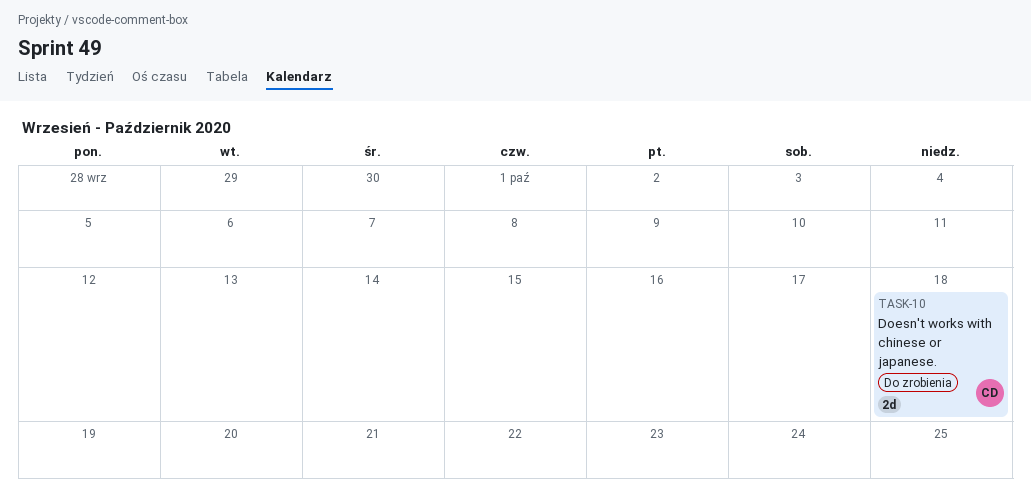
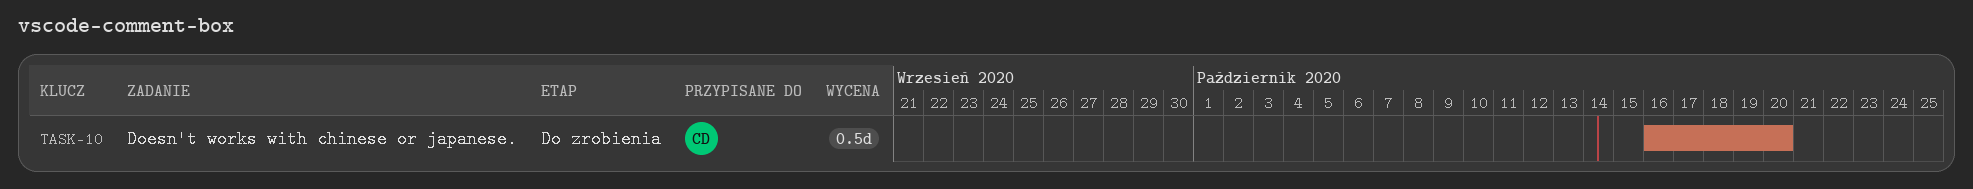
TASK-10, estimate: 2d -> 0.5d
TASK-10, due: Oct 18 -> Oct 20

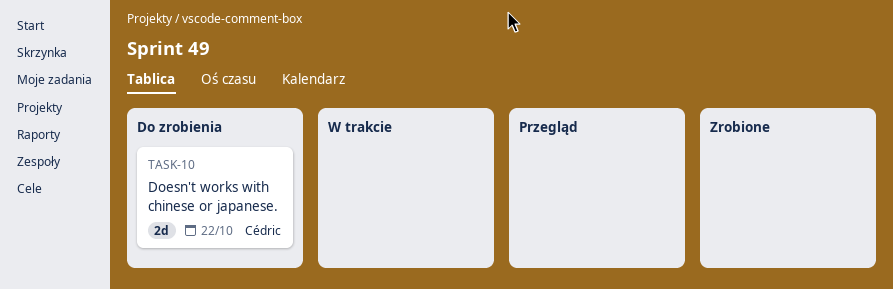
TASK-10, estimate: 0.5d -> 2d
TASK-10, due: Oct 20 -> Oct 22

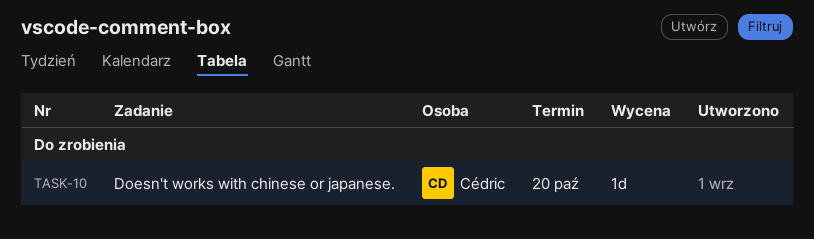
TASK-10, estimate: 2d -> 1d
TASK-10, due: Oct 22 -> Oct 20

